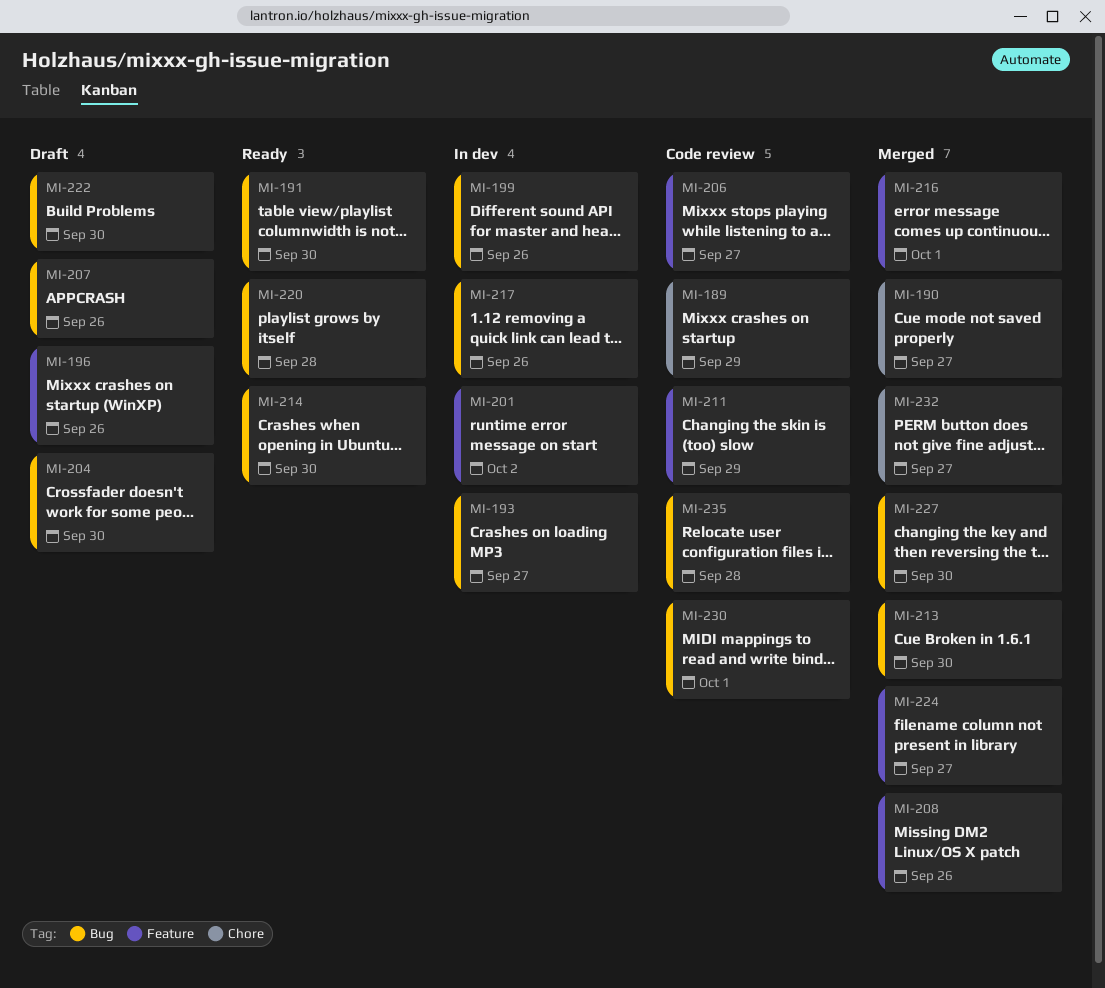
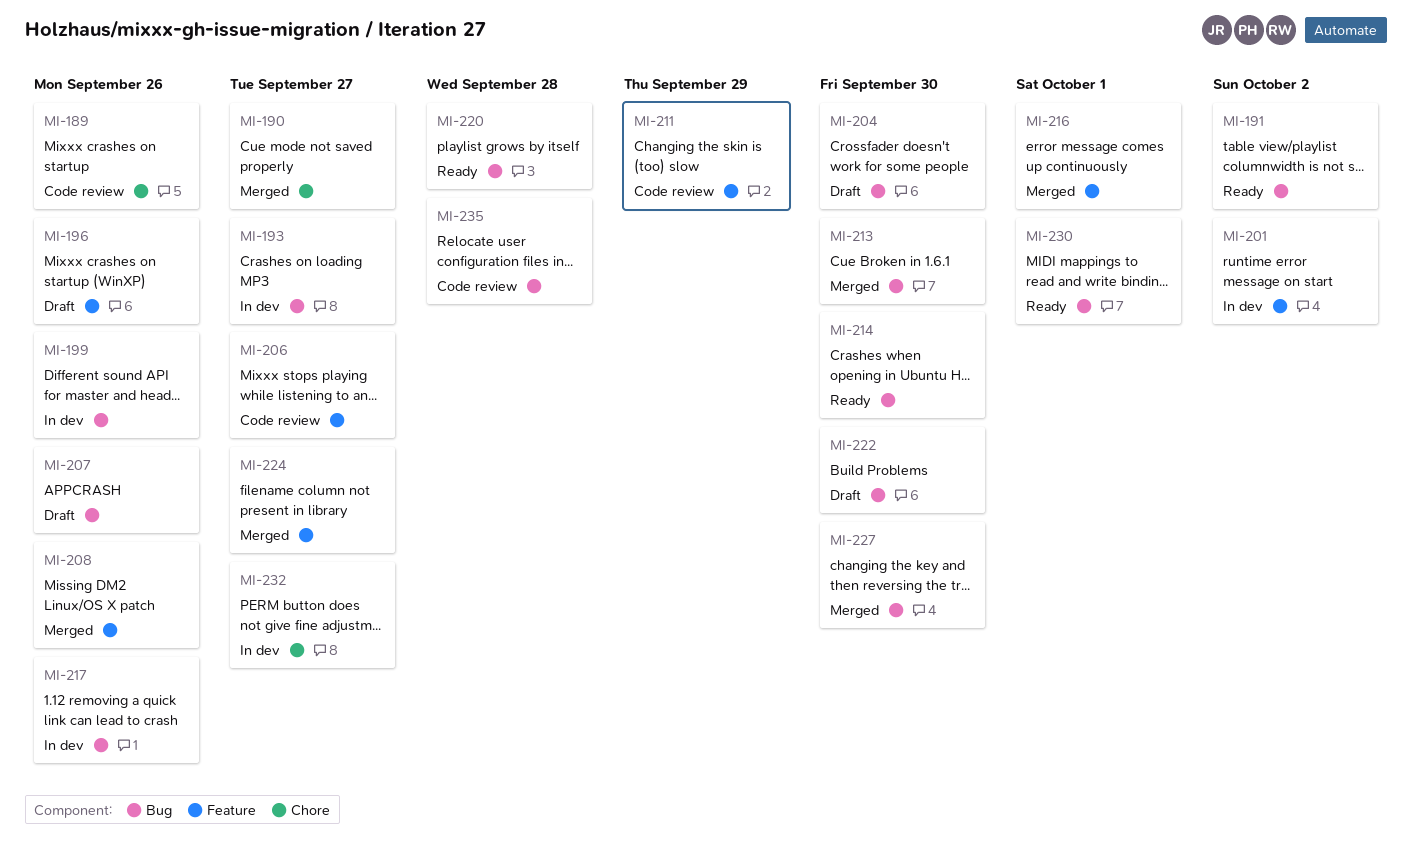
MI-189, due: Sep 29 -> Sep 26
MI-191, due: Sep 30 -> Oct 2
MI-230, status: Code review -> Ready
MI-232, status: Merged -> In dev

